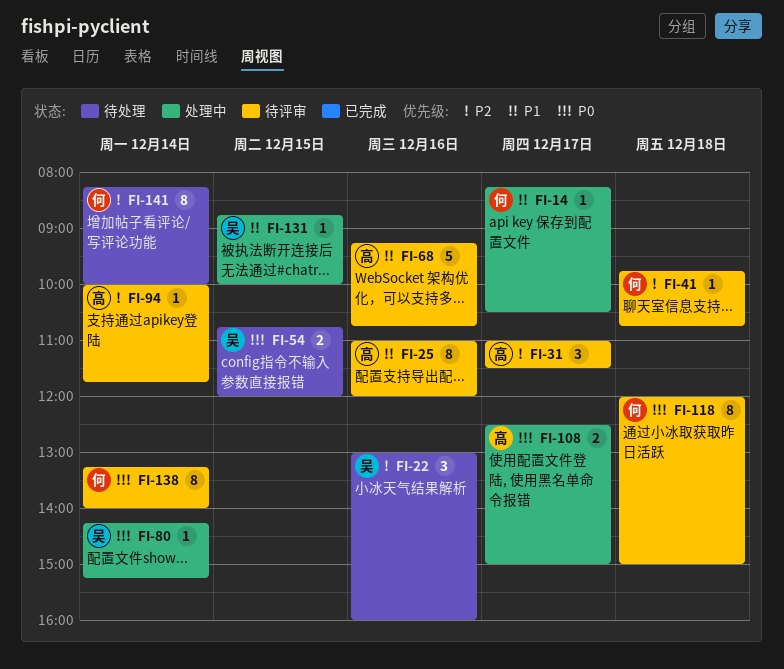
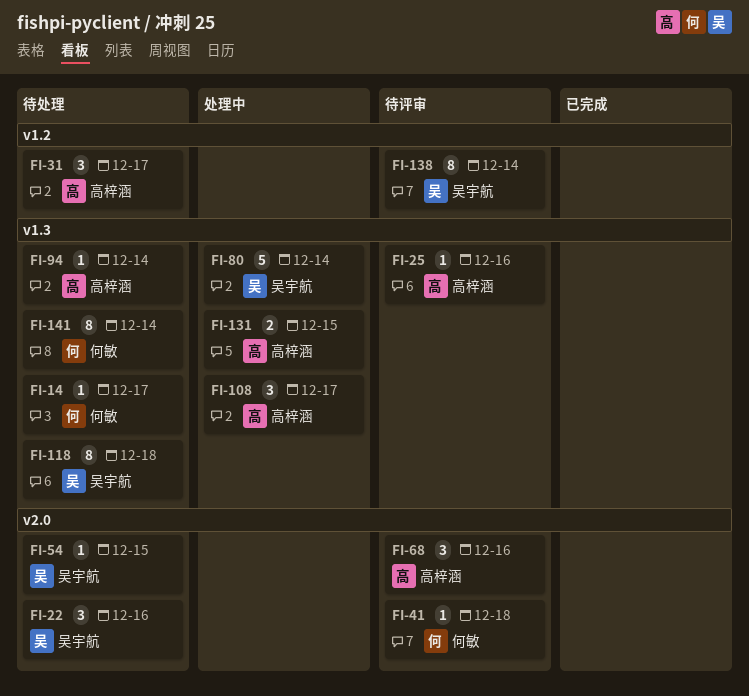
FI-14, status: 处理中 -> 待处理
FI-25, estimate: 8 -> 1
FI-31, status: 待评审 -> 待处理
FI-54, estimate: 2 -> 1
FI-68, estimate: 5 -> 3
FI-80, estimate: 1 -> 5
FI-94, status: 待评审 -> 待处理
FI-108, estimate: 2 -> 3
FI-118, status: 待评审 -> 待处理
FI-118, owner: 何敏 -> 吴宇航
FI-131, owner: 吴宇航 -> 高梓涵
FI-131, estimate: 1 -> 2
FI-138, owner: 何敏 -> 吴宇航

